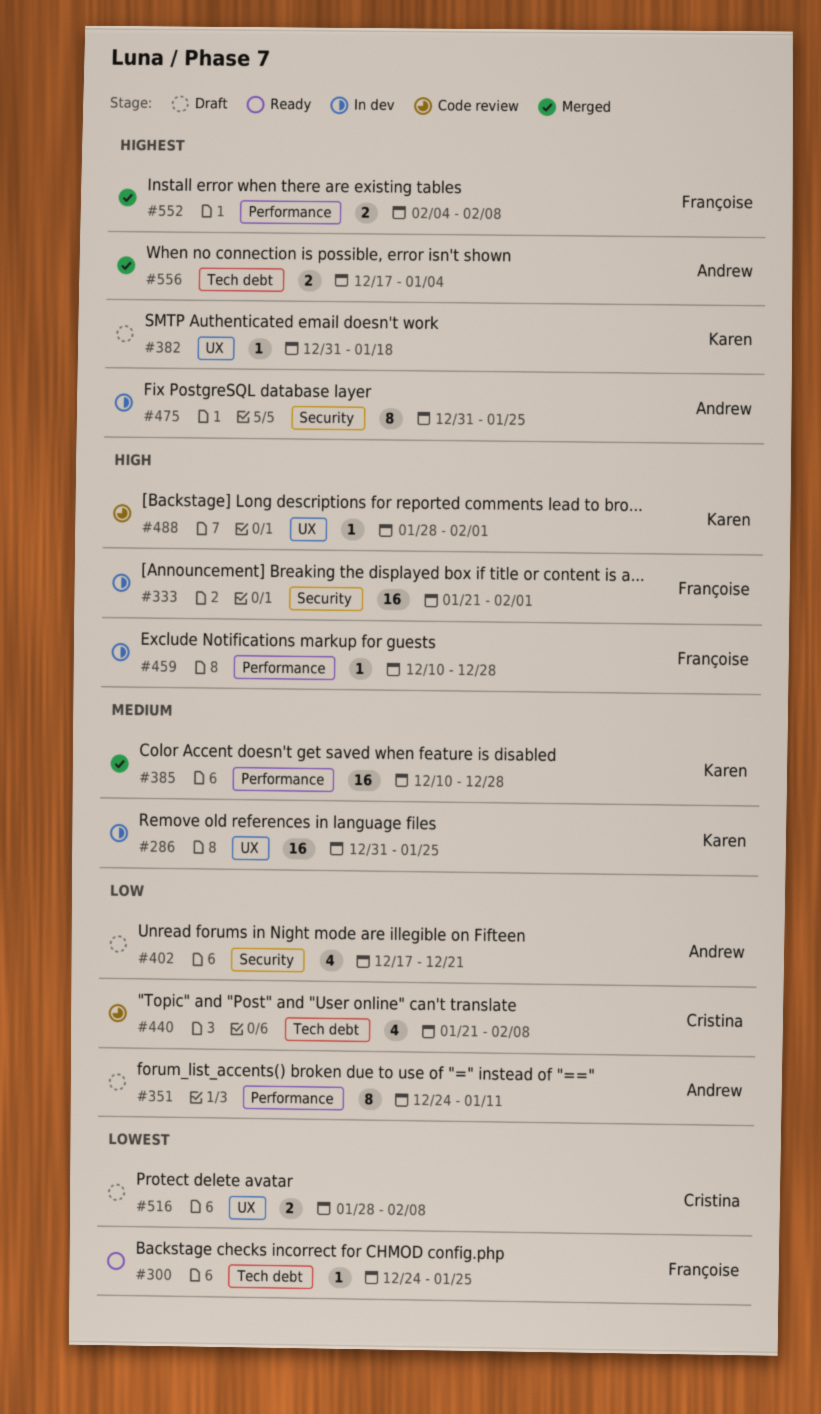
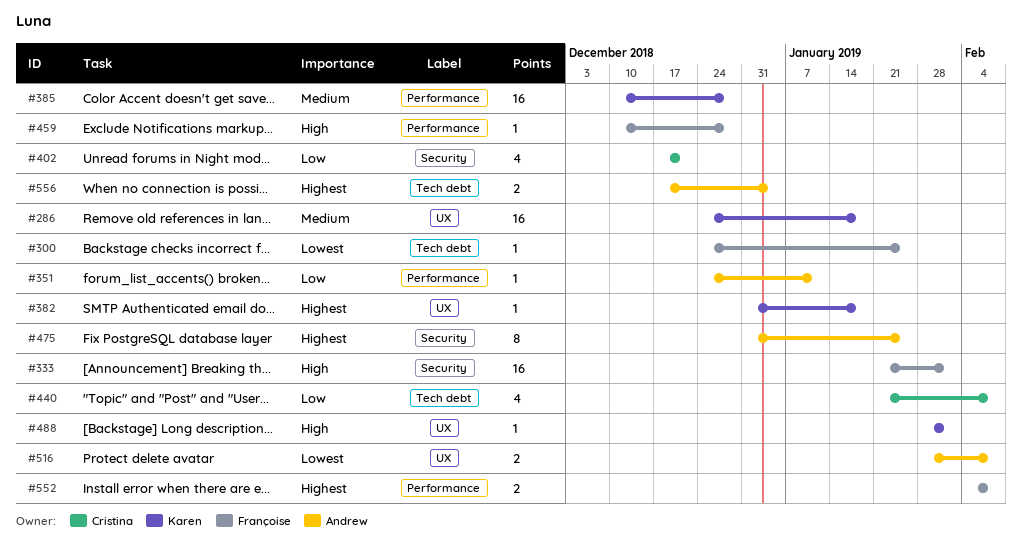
#286, start: Dec 31 -> Dec 24
#286, due: Jan 25 -> Jan 18
#351, estimate: 8 -> 1
#402, owner: Andrew -> Cristina
#516, owner: Cristina -> Andrew

